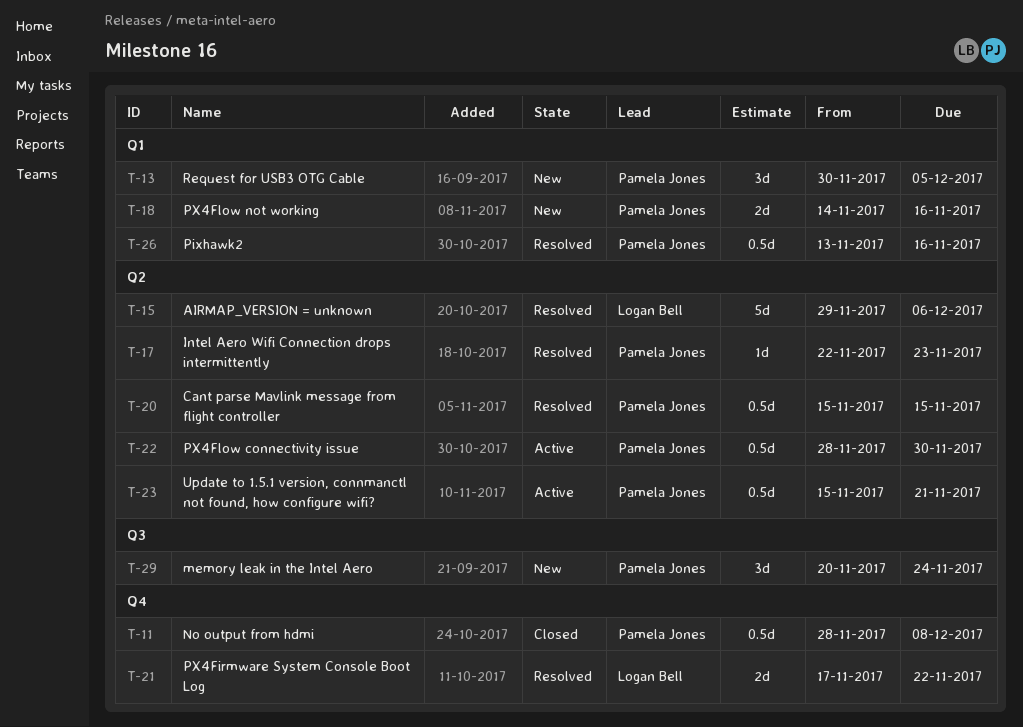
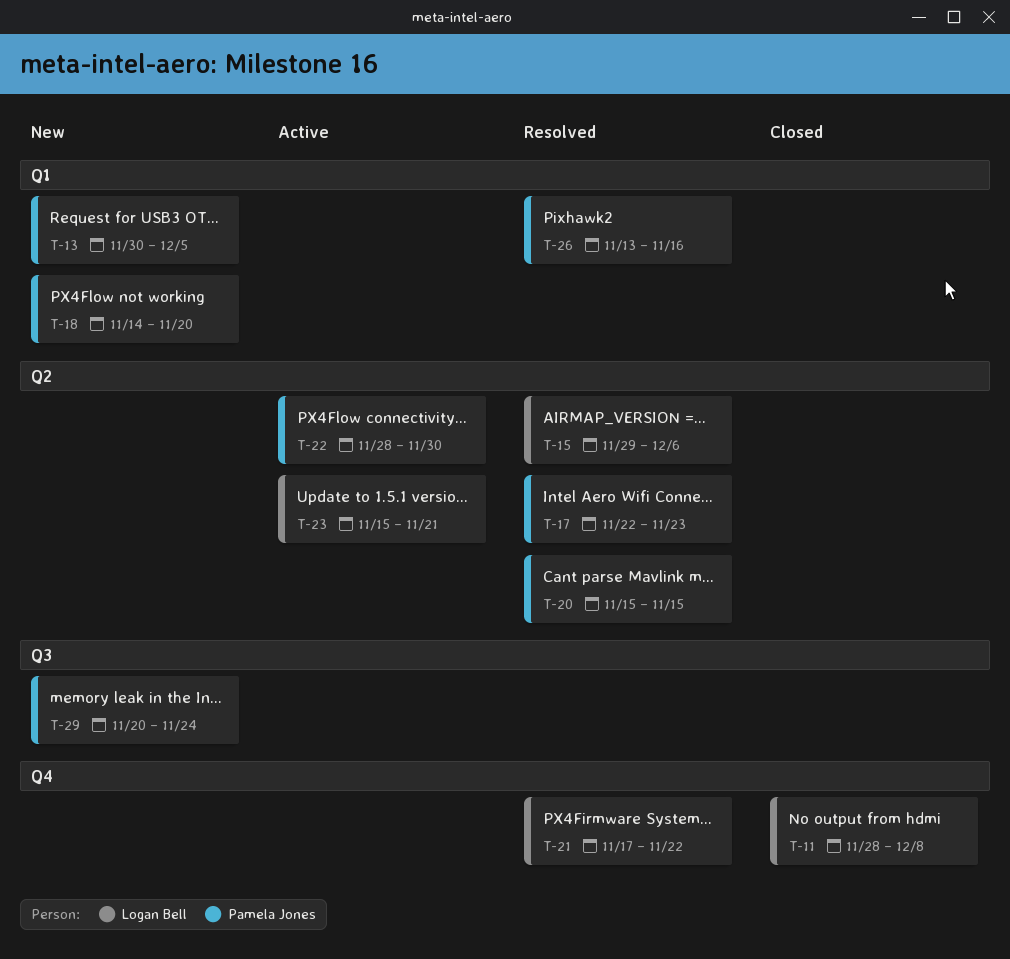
T-11, owner: Pamela Jones -> Logan Bell
T-18, due: Nov 16 -> Nov 20
T-23, owner: Pamela Jones -> Logan Bell

